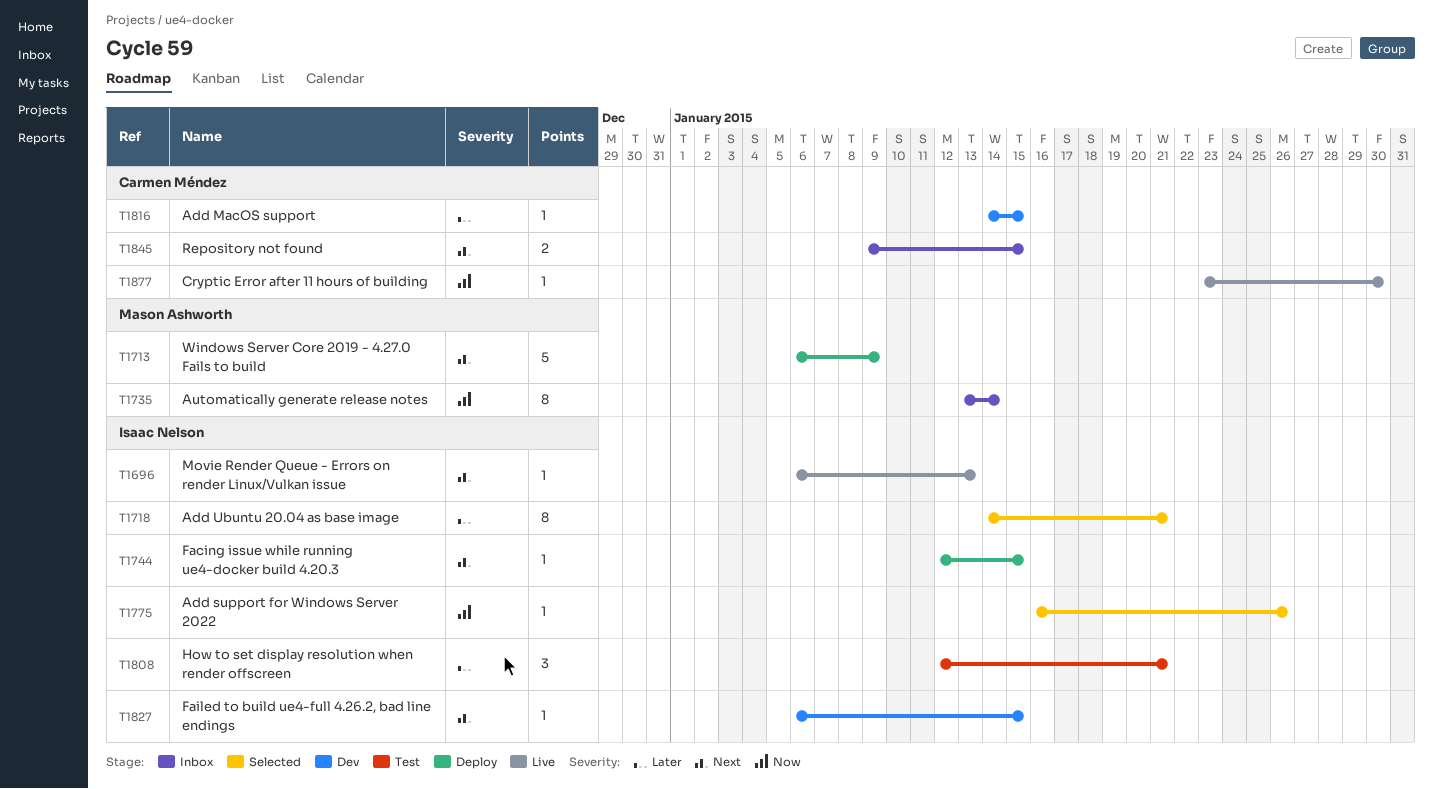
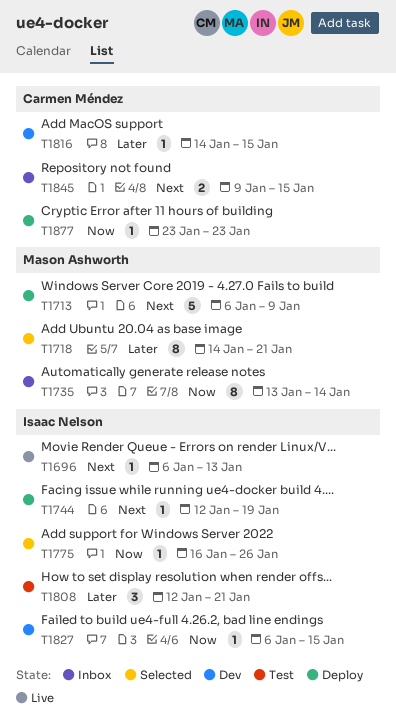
T1718, owner: Isaac Nelson -> Mason Ashworth
T1744, due: Jan 15 -> Jan 19
T1827, priority: Next -> Now
T1877, status: Live -> Deploy
T1877, due: Jan 30 -> Jan 23

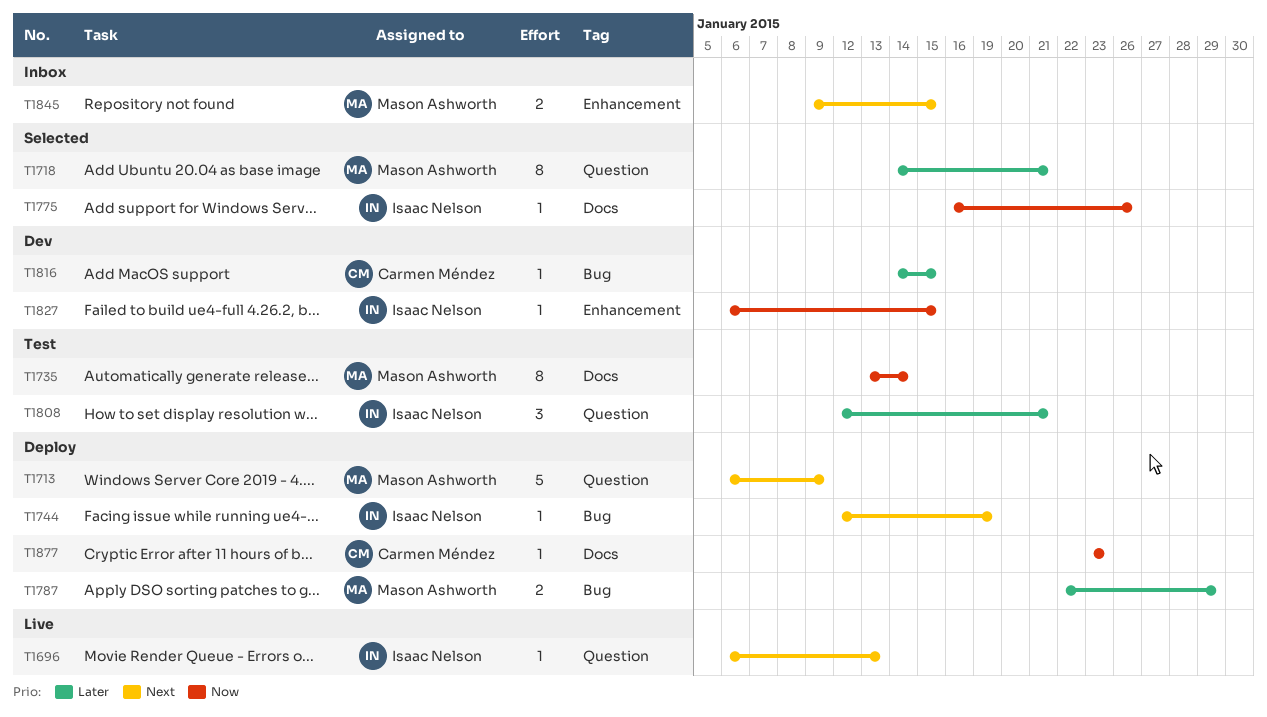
T1735, status: Inbox -> Test
T1787: none -> present
T1845, owner: Carmen Méndez -> Mason Ashworth

